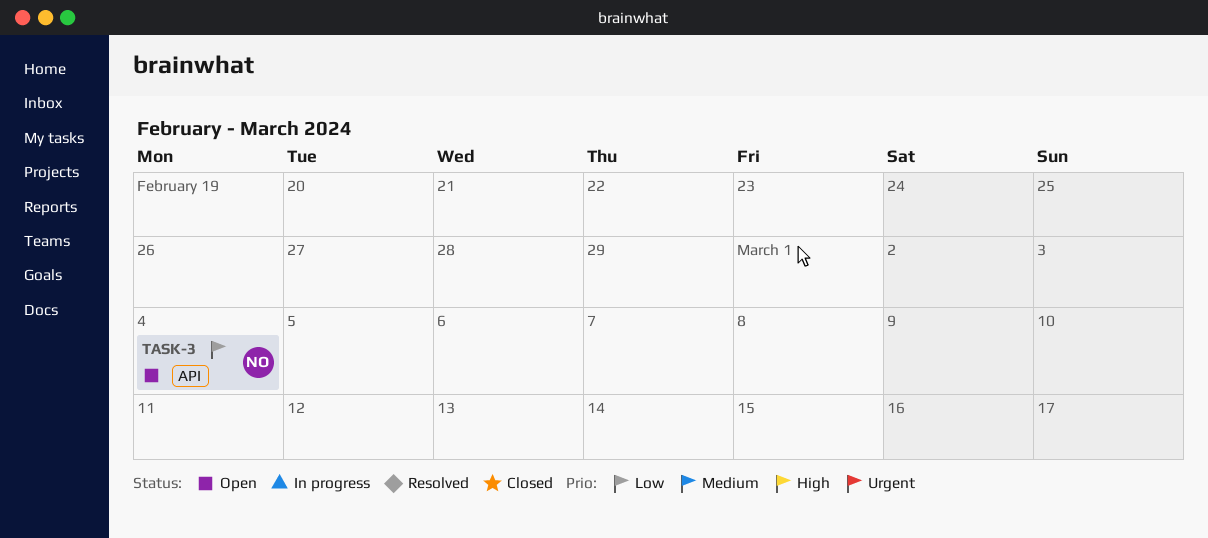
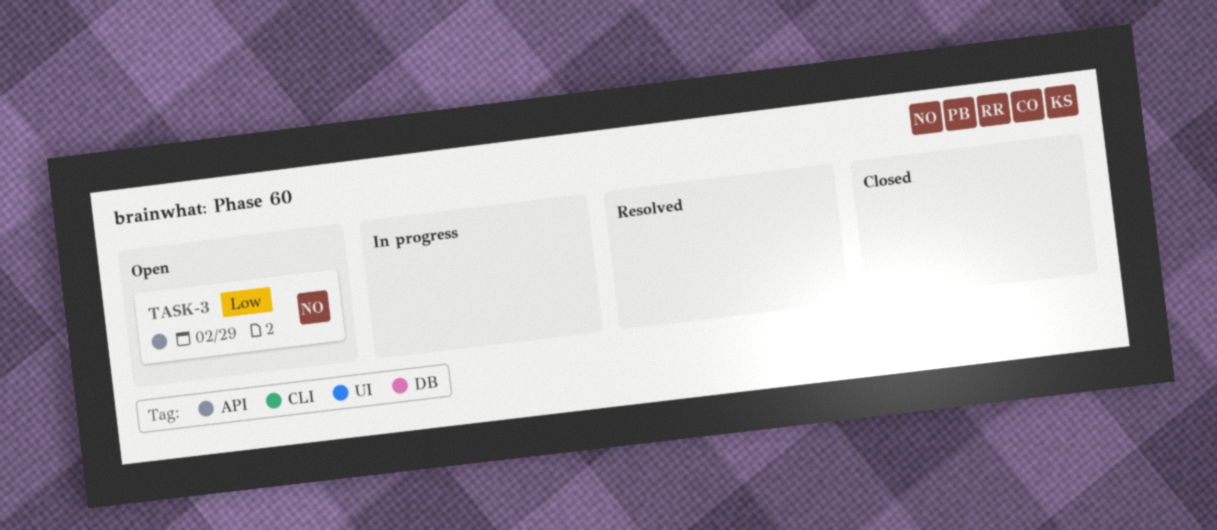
TASK-3, due: Mar 4 -> Feb 29

